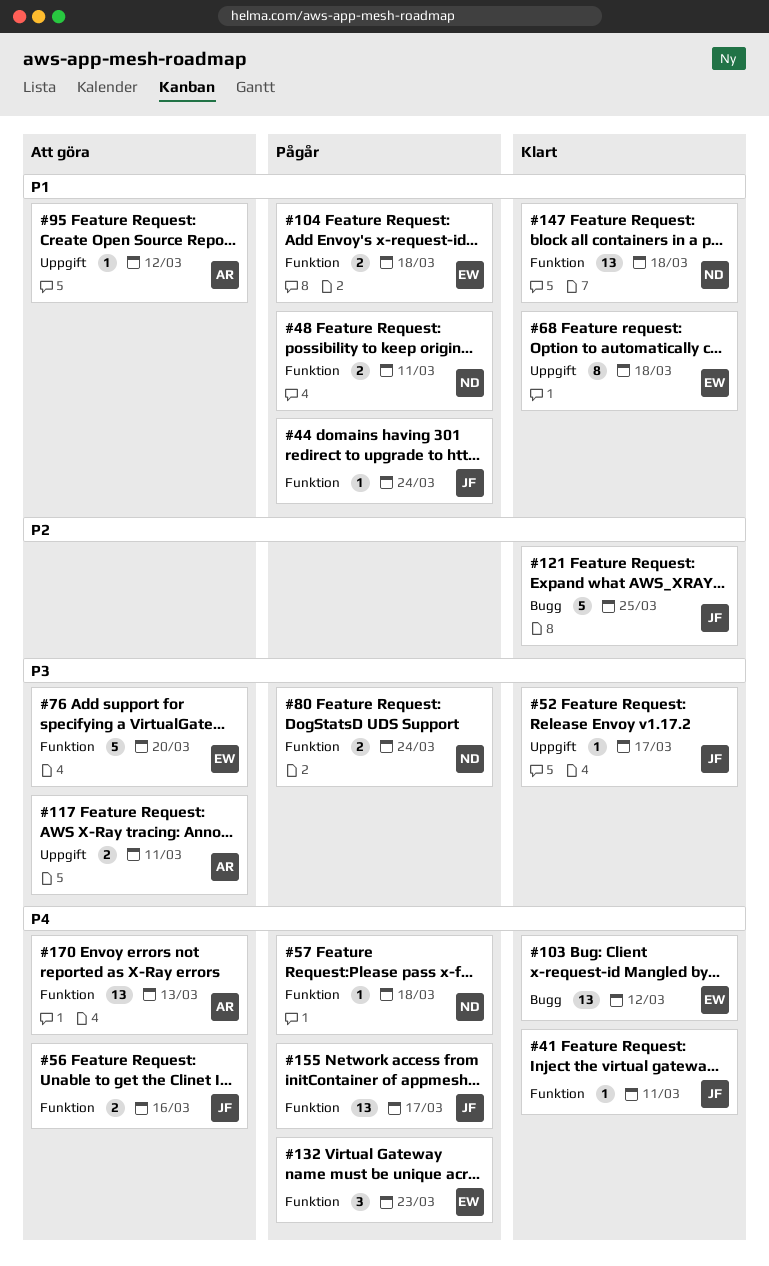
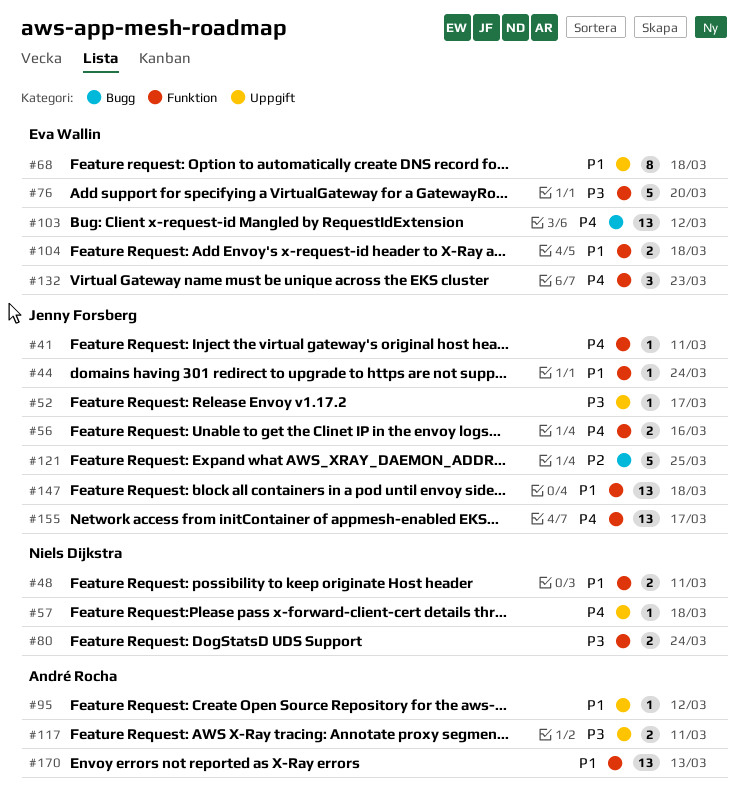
#57, label: Funktion -> Uppgift
#147, owner: Niels Dijkstra -> Jenny Forsberg
#170, priority: P4 -> P1

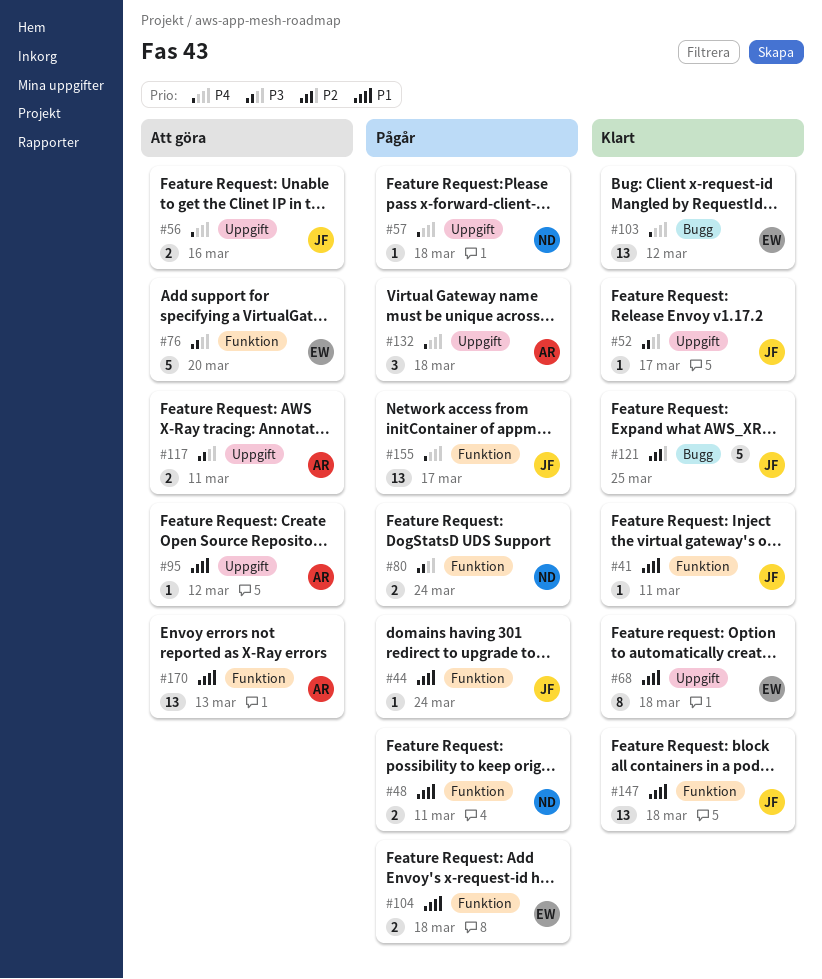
#41, priority: P4 -> P1
#56, label: Funktion -> Uppgift
#132, owner: Eva Wallin -> André Rocha
#132, label: Funktion -> Uppgift
#132, due: Mar 23 -> Mar 18

